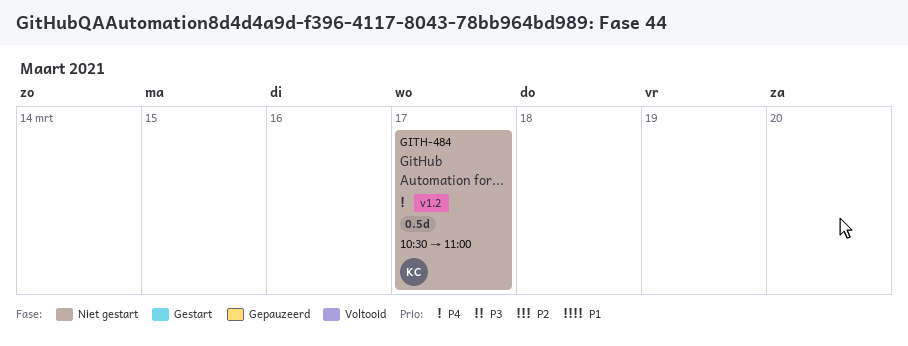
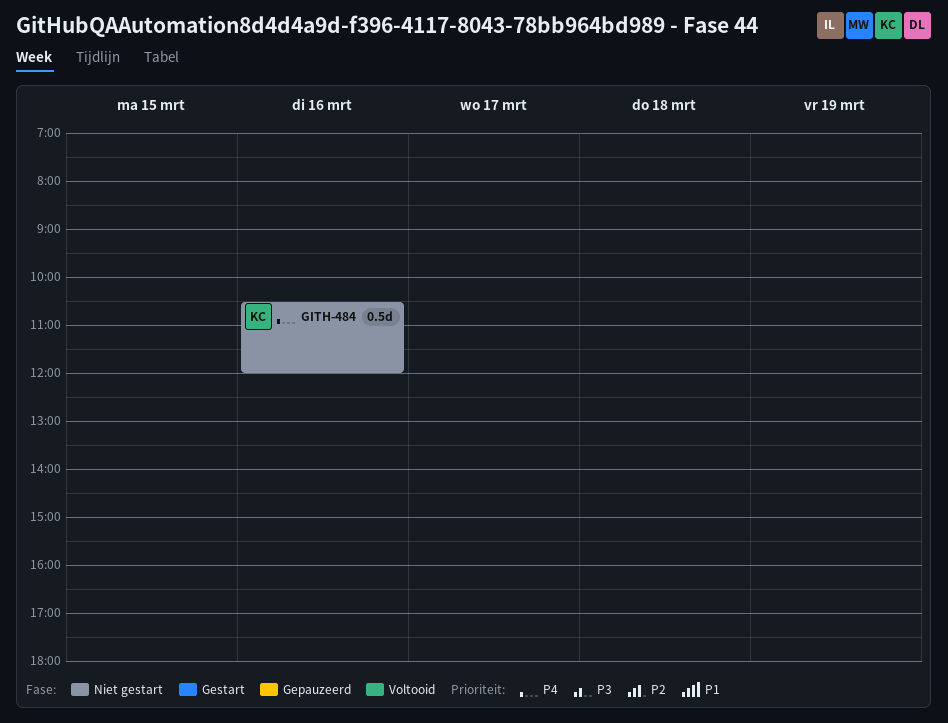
GITH-484, day: Mar 17 -> Mar 16
GITH-484, ends: 11:00 -> 12:00

